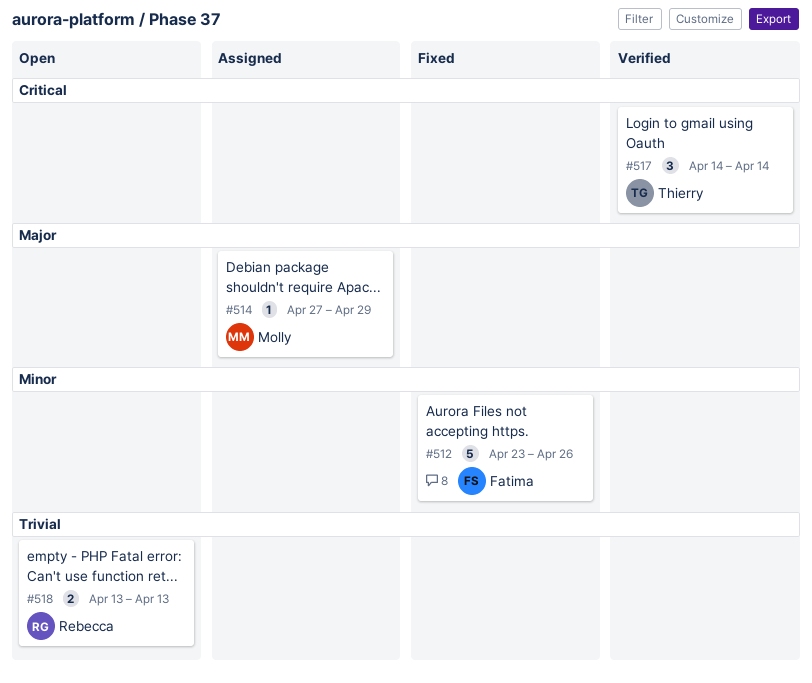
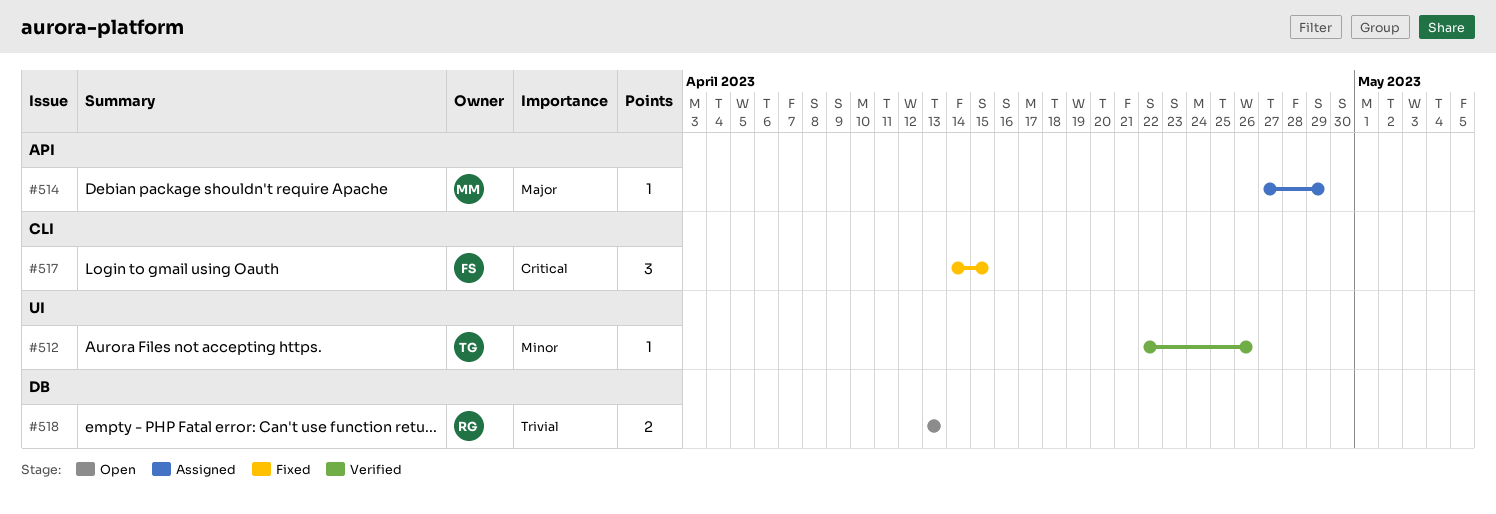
#512, status: Fixed -> Verified
#512, owner: Fatima -> Thierry
#512, estimate: 5 -> 1
#512, start: Apr 23 -> Apr 22
#517, status: Verified -> Fixed
#517, owner: Thierry -> Fatima
#517, due: Apr 14 -> Apr 15

